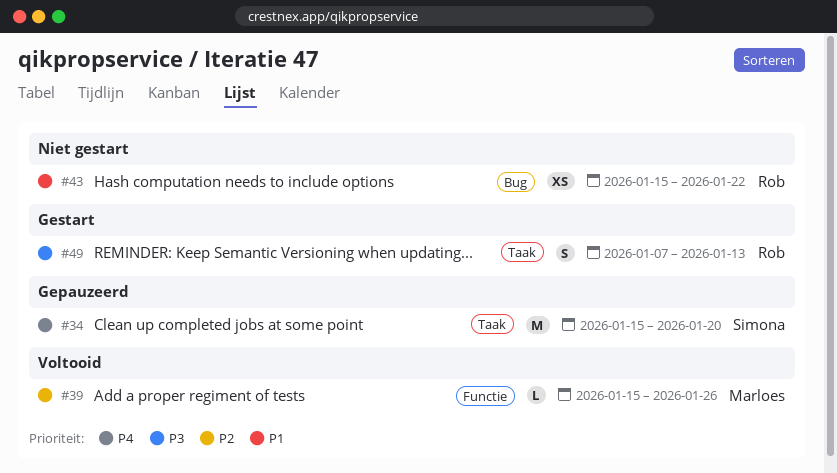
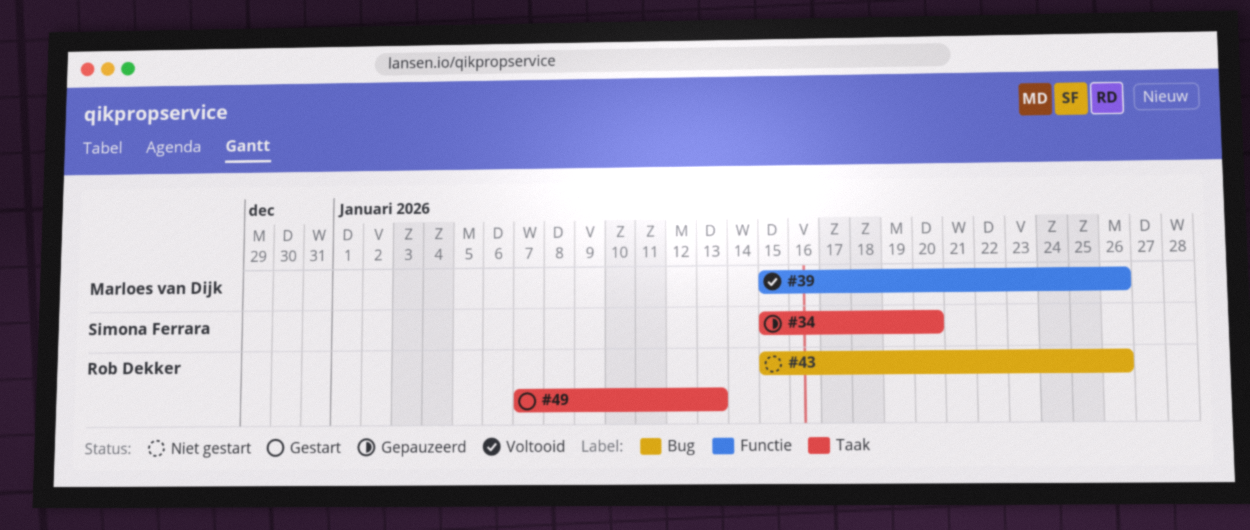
#43, due: Jan 22 -> Jan 26

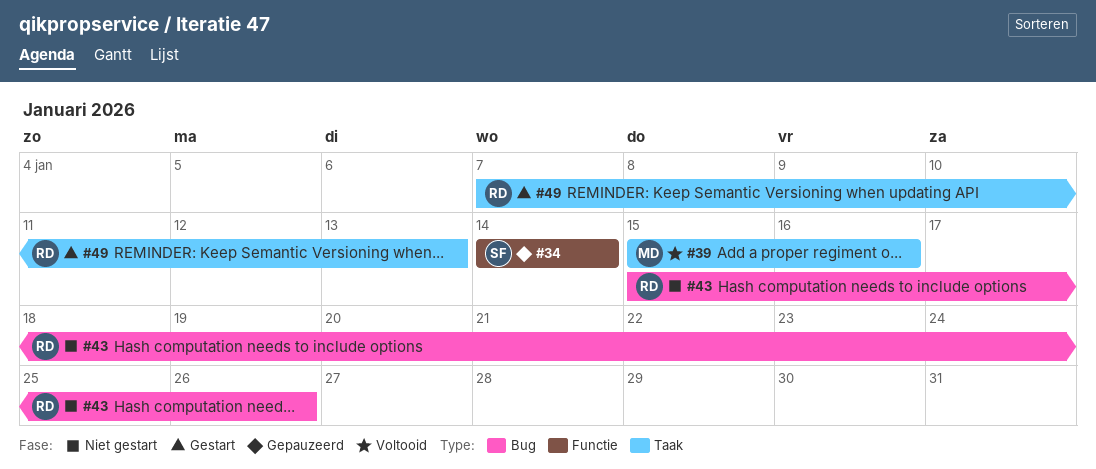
#34, label: Taak -> Functie
#34, start: Jan 15 -> Jan 14
#34, due: Jan 20 -> Jan 14
#39, label: Functie -> Taak
#39, due: Jan 26 -> Jan 16

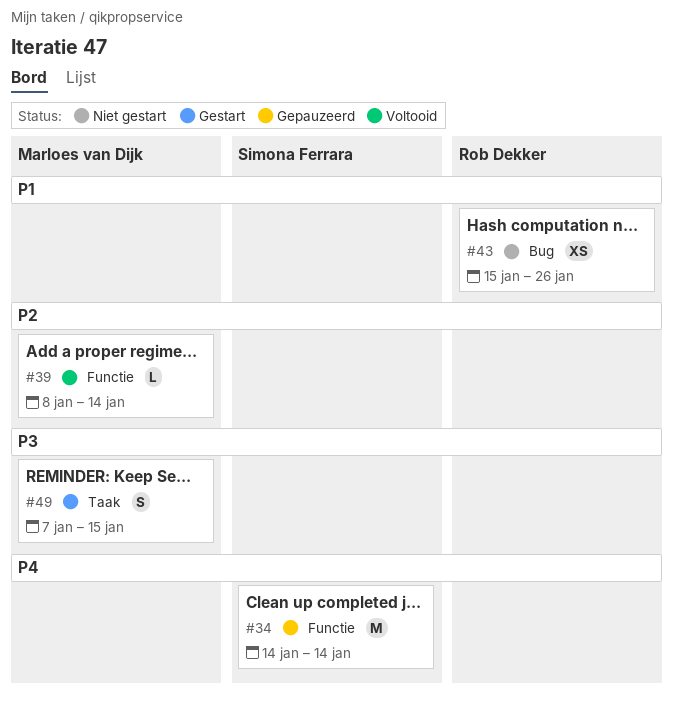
#39, label: Taak -> Functie
#39, start: Jan 15 -> Jan 8
#39, due: Jan 16 -> Jan 14
#49, owner: Rob Dekker -> Marloes van Dijk
#49, due: Jan 13 -> Jan 15

